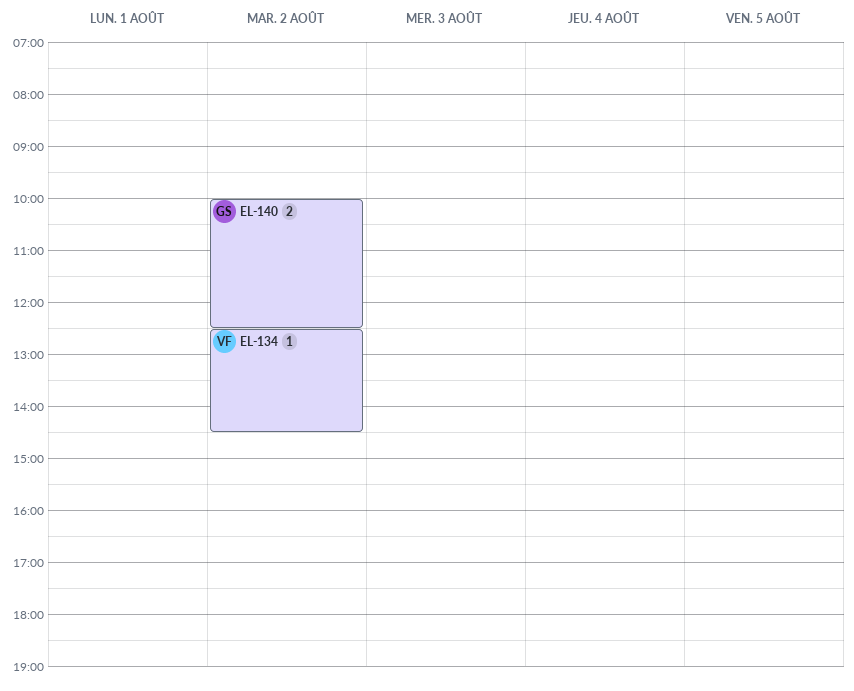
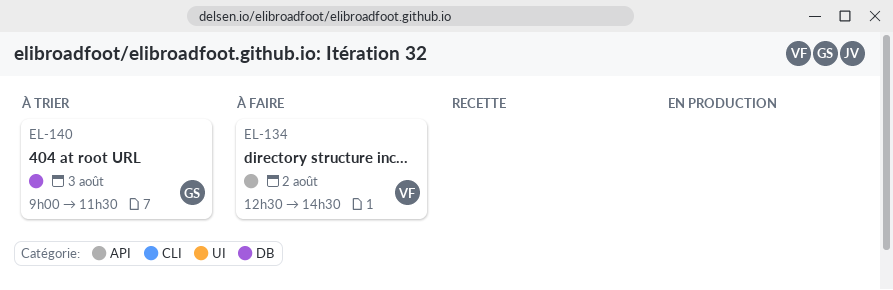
EL-140, day: Aug 2 -> Aug 3
EL-140, begins: 10:00 -> 09:00
EL-140, ends: 12:30 -> 11:30

